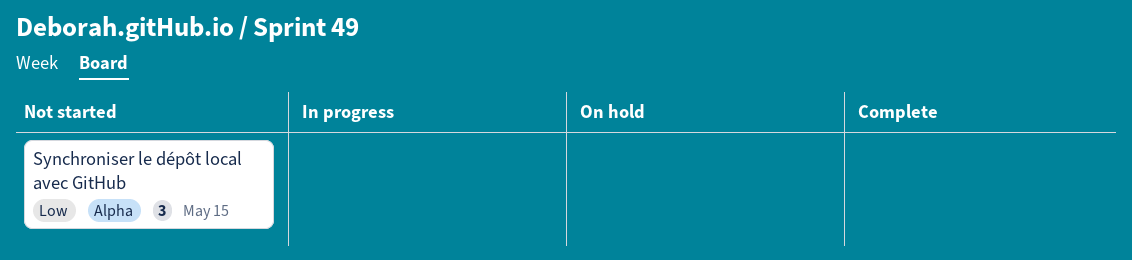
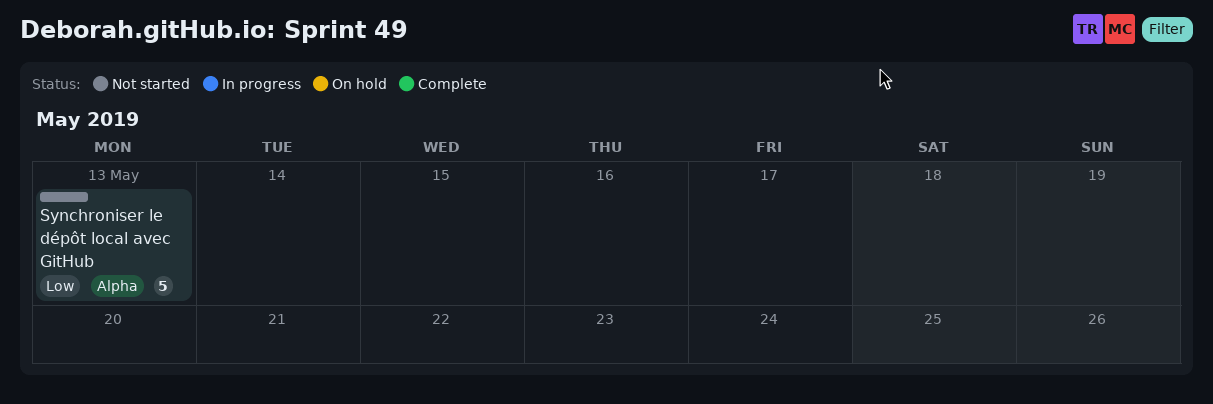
Synchroniser le dépôt local avec GitHub, estimate: 3 -> 5
Synchroniser le dépôt local avec GitHub, due: May 15 -> May 13

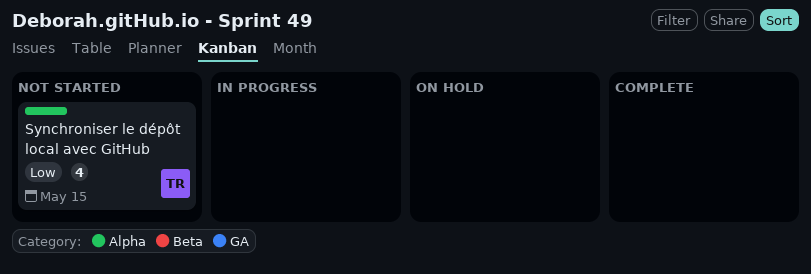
Synchroniser le dépôt local avec GitHub, estimate: 5 -> 4
Synchroniser le dépôt local avec GitHub, due: May 13 -> May 15

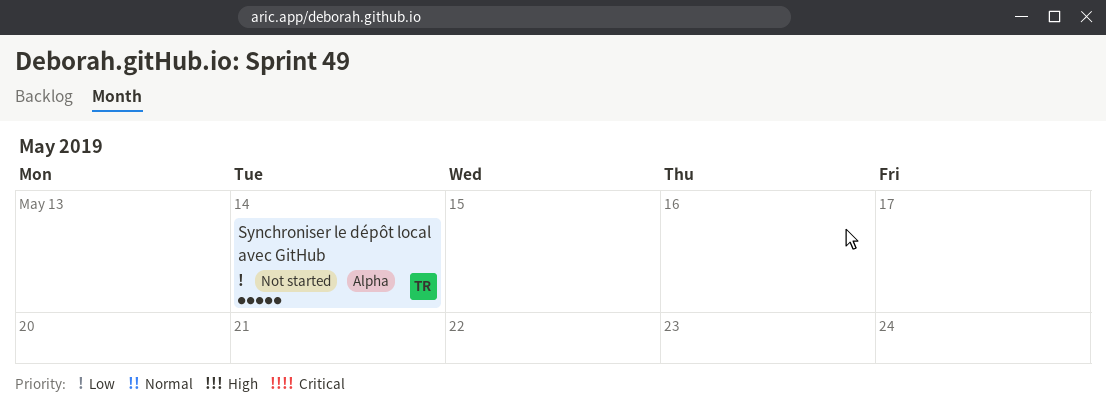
Synchroniser le dépôt local avec GitHub, estimate: 4 -> 5
Synchroniser le dépôt local avec GitHub, due: May 15 -> May 14

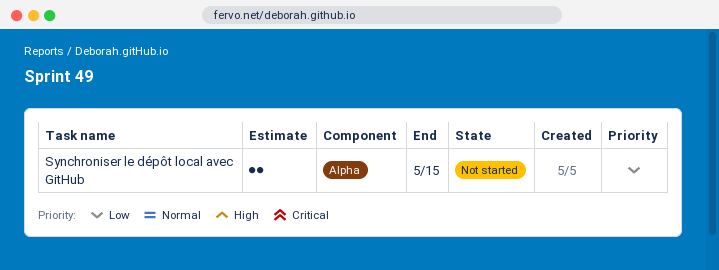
Synchroniser le dépôt local avec GitHub, estimate: 5 -> 2
Synchroniser le dépôt local avec GitHub, due: May 14 -> May 15

